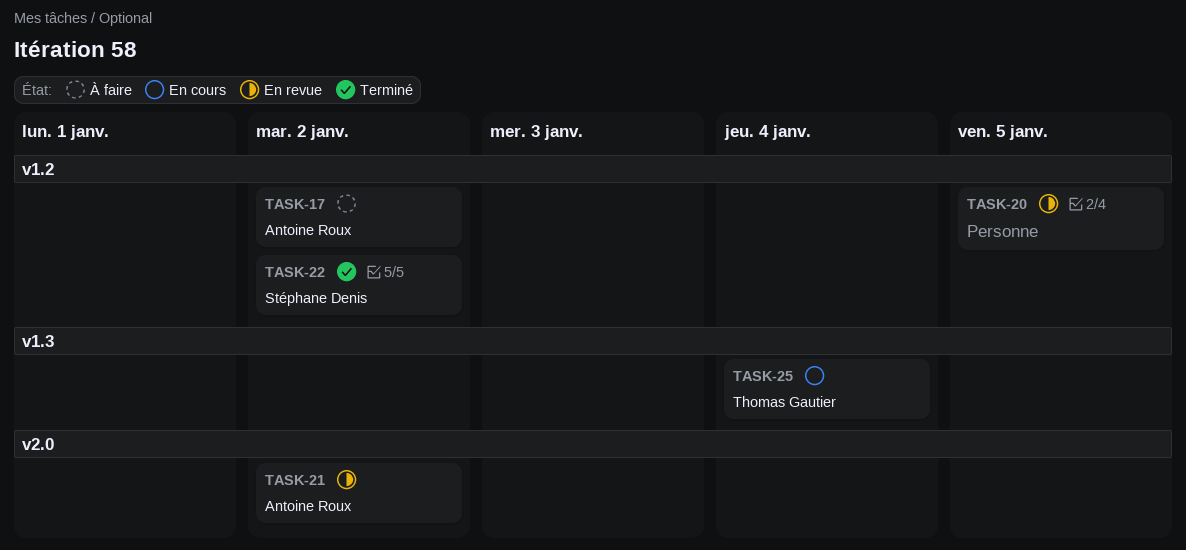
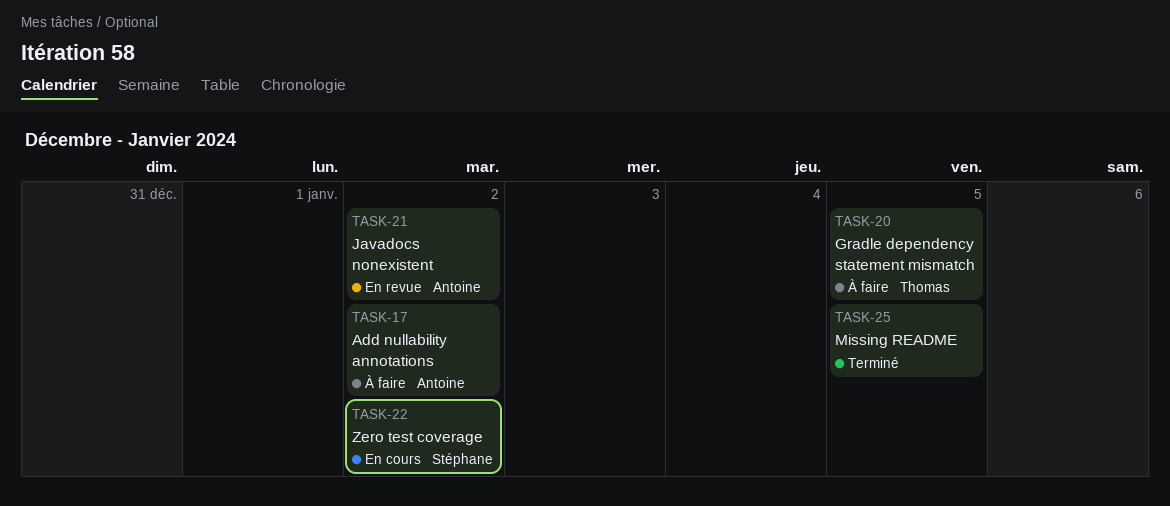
TASK-20, status: En revue -> À faire
TASK-20, owner: none -> Thomas Gautier
TASK-22, status: Terminé -> En cours
TASK-25, status: En cours -> Terminé
TASK-25, owner: Thomas Gautier -> none
TASK-25, due: Jan 4 -> Jan 5

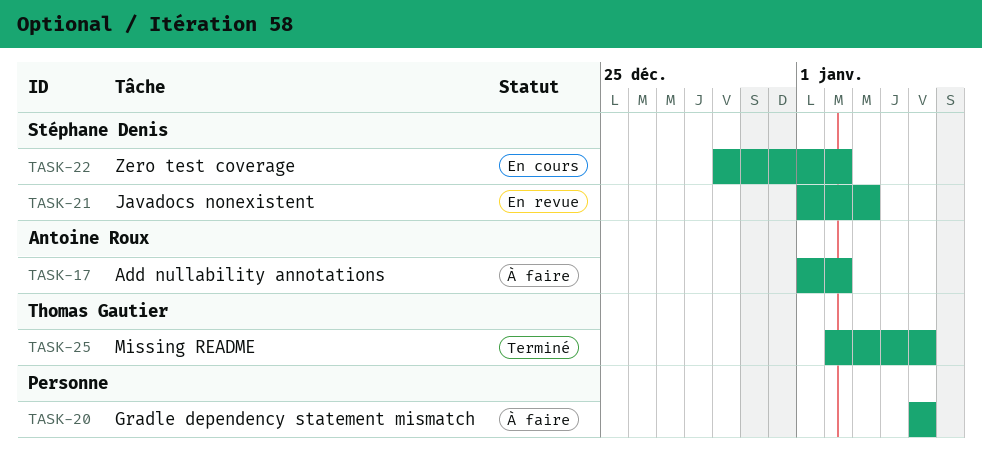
TASK-20, owner: Thomas Gautier -> none
TASK-21, owner: Antoine Roux -> Stéphane Denis
TASK-21, due: Jan 2 -> Jan 3
TASK-25, owner: none -> Thomas Gautier

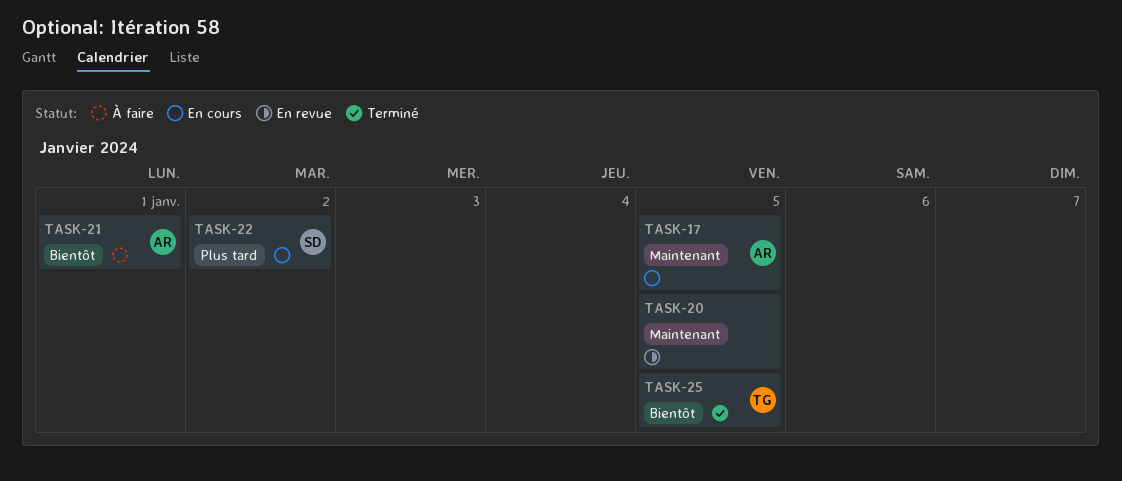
TASK-17, status: À faire -> En cours
TASK-17, due: Jan 2 -> Jan 5
TASK-20, status: À faire -> En revue
TASK-21, status: En revue -> À faire
TASK-21, owner: Stéphane Denis -> Antoine Roux
TASK-21, due: Jan 3 -> Jan 1

